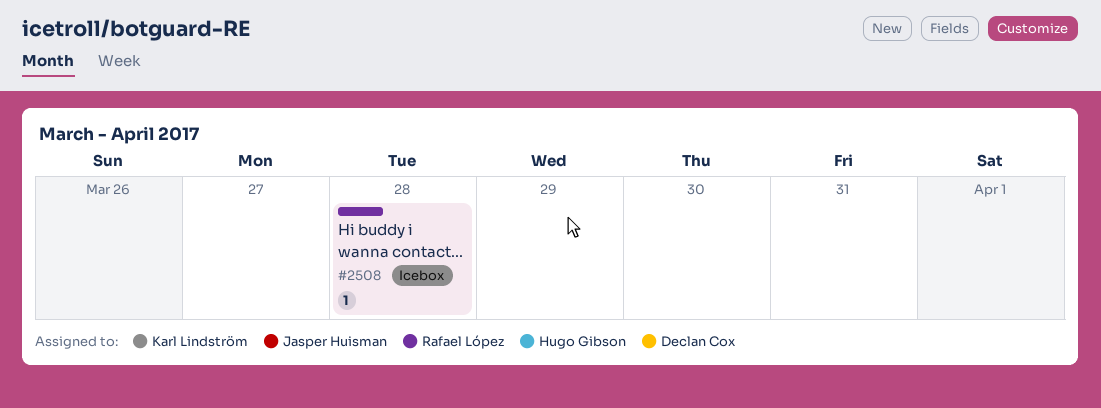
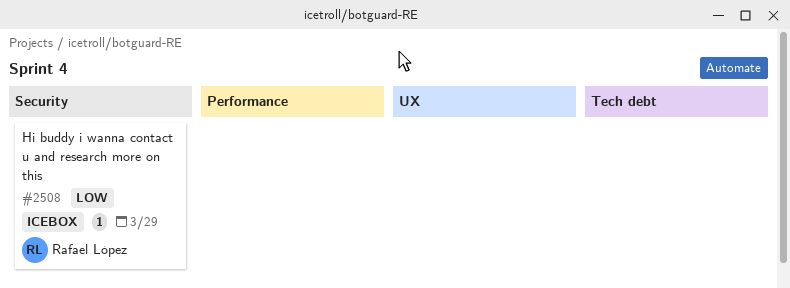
#2508, due: Mar 28 -> Mar 29

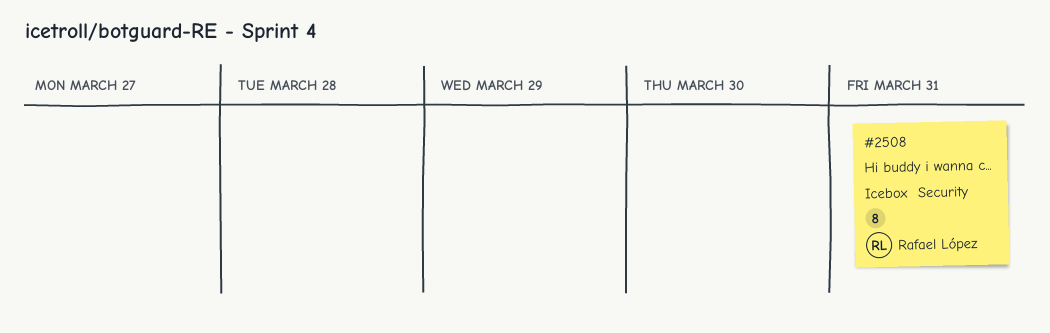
#2508, estimate: 1 -> 8
#2508, due: Mar 29 -> Mar 31

